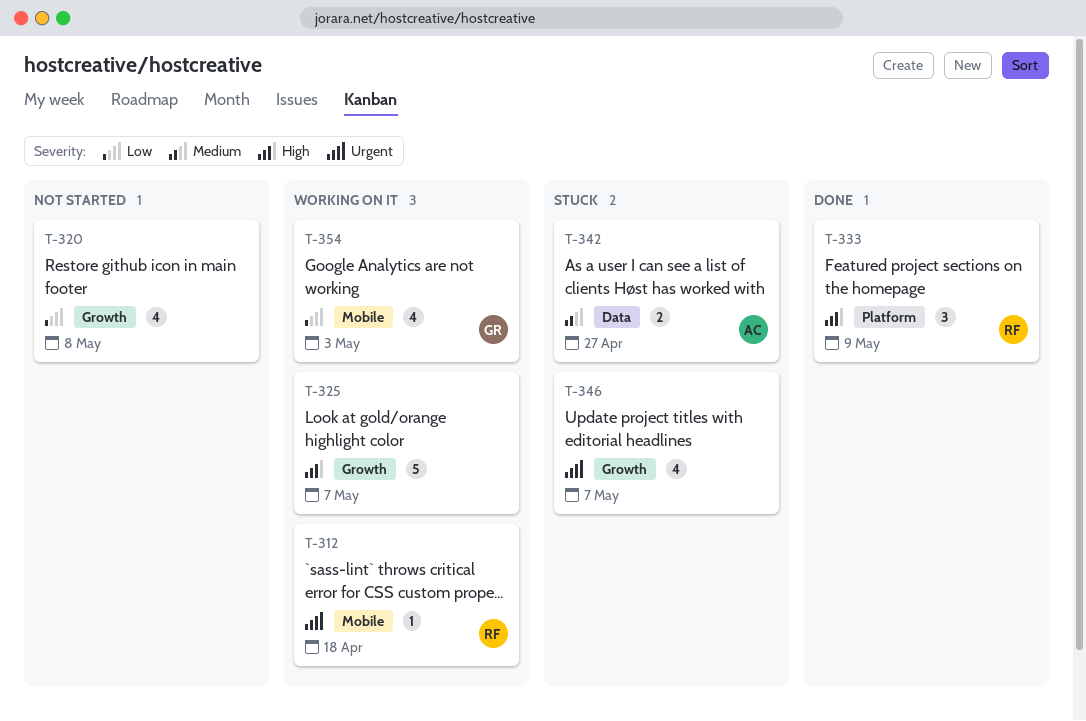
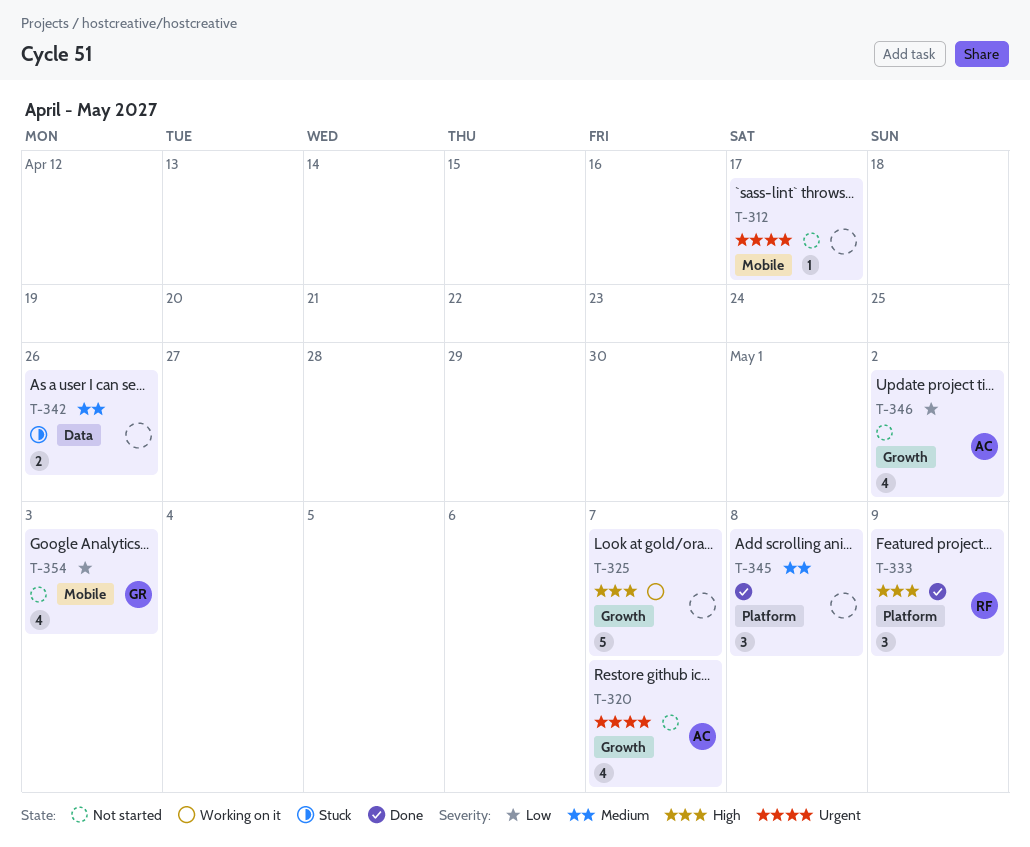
T-312, status: Working on it -> Not started
T-312, owner: RF -> none
T-312, due: Apr 18 -> Apr 17
T-320, owner: none -> AC
T-320, priority: Low -> Urgent
T-320, due: May 8 -> May 7
T-342, owner: AC -> none
T-342, due: Apr 27 -> Apr 26
T-345: none -> present
T-346, status: Stuck -> Not started
T-346, owner: none -> AC
T-346, priority: Urgent -> Low
T-346, due: May 7 -> May 2
T-354, status: Working on it -> Not started

